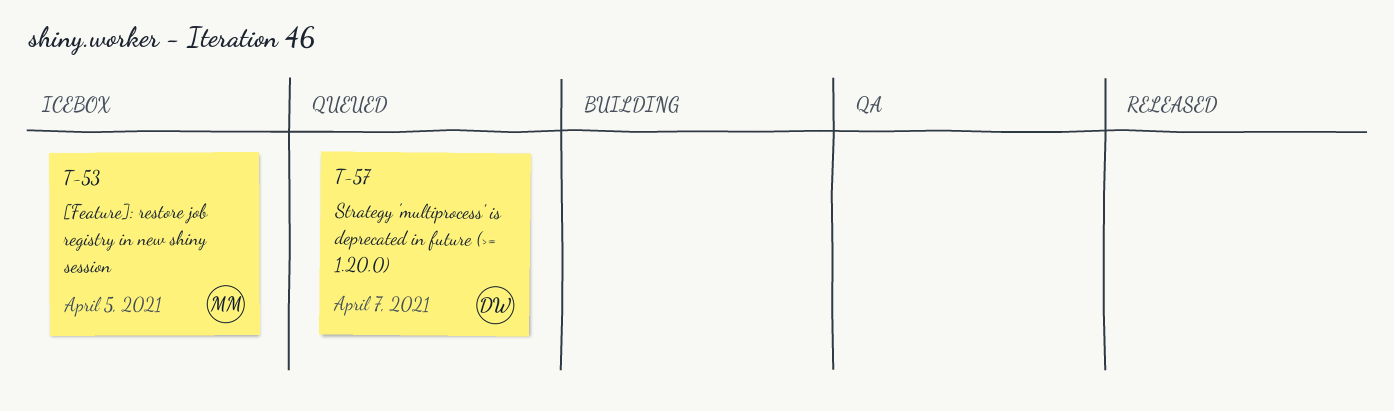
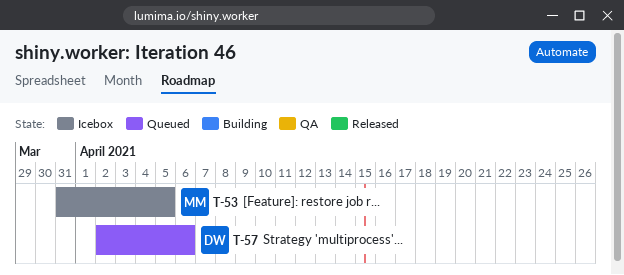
T-57, due: Apr 7 -> Apr 6

